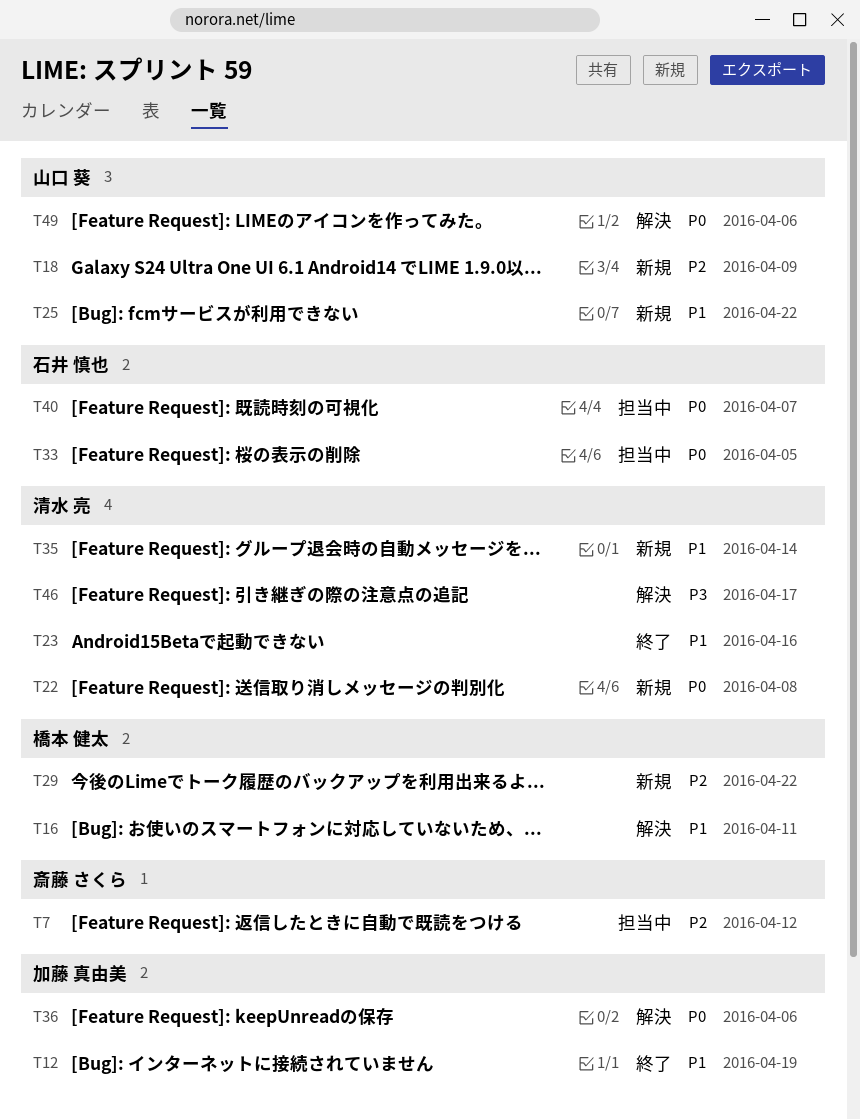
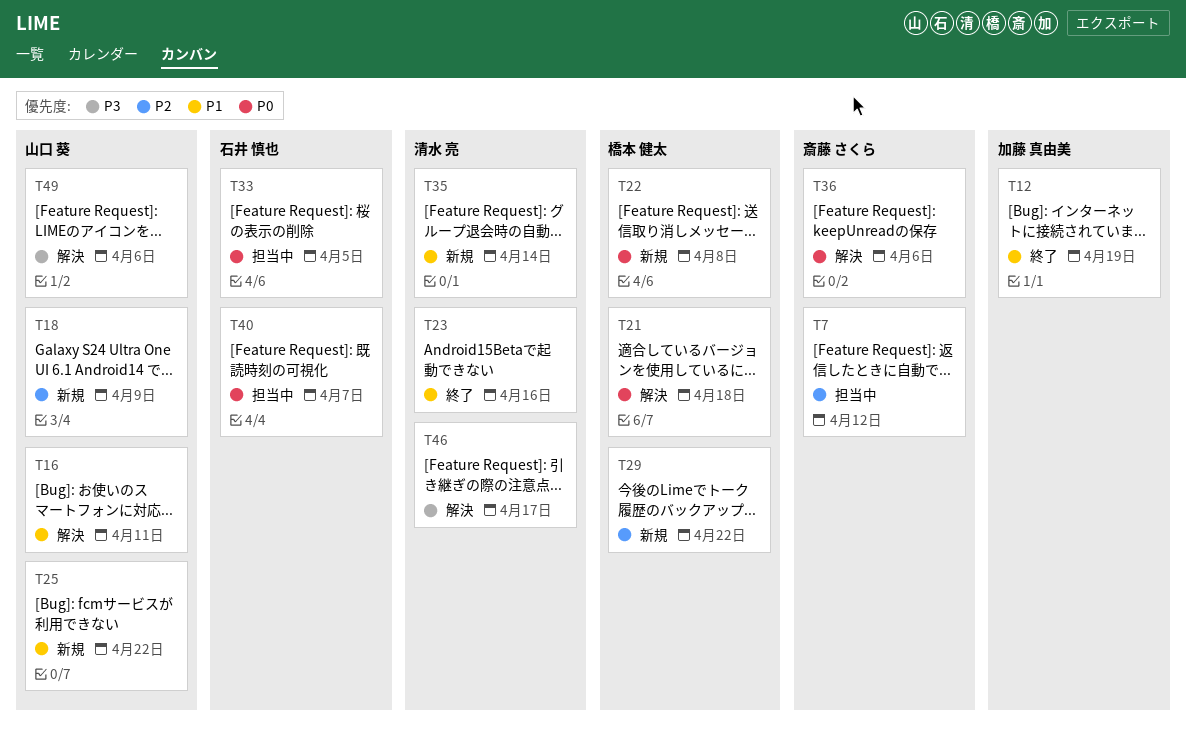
T16, owner: 橋本 健太 -> 山口 葵
T21: none -> present
T22, owner: 清水 亮 -> 橋本 健太
T36, owner: 加藤 真由美 -> 斎藤 さくら
T49, priority: P0 -> P3

